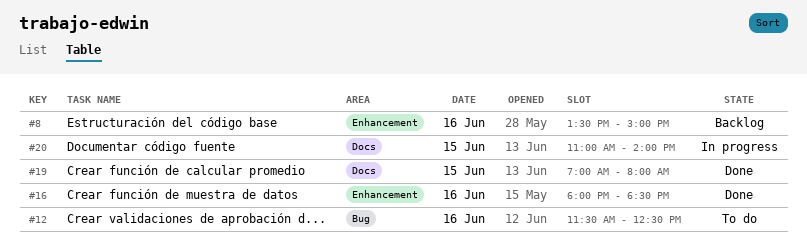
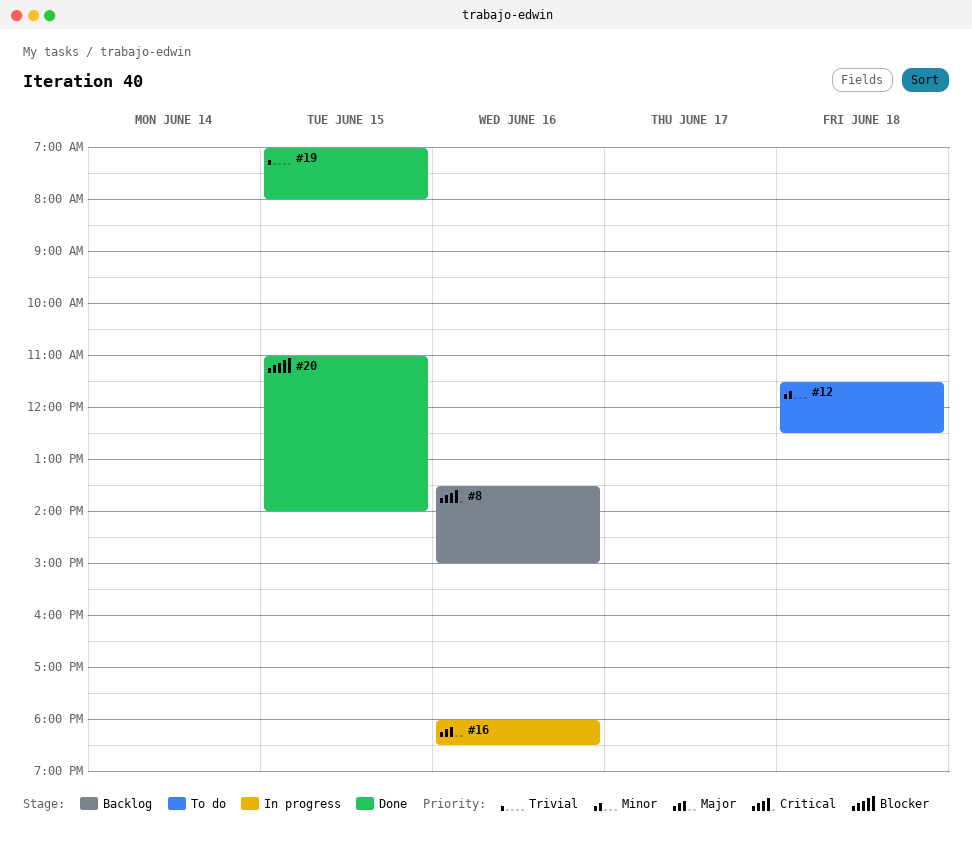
#12, day: Jun 16 -> Jun 18
#16, status: Done -> In progress
#20, status: In progress -> Done

